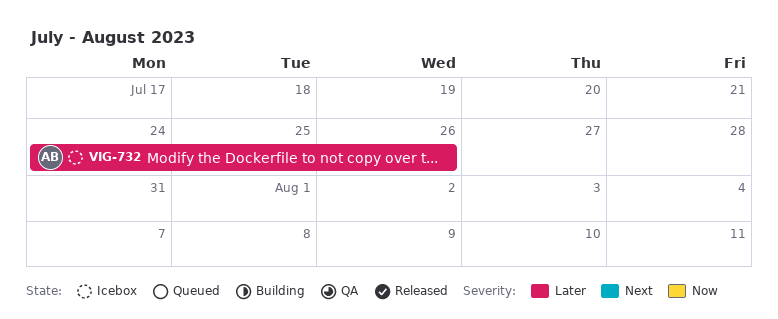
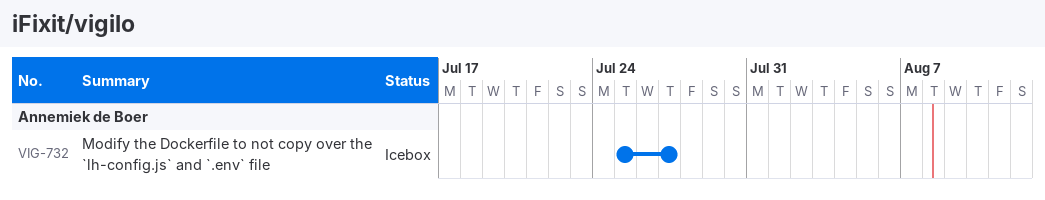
VIG-732, start: Jul 24 -> Jul 25
VIG-732, due: Jul 26 -> Jul 27

